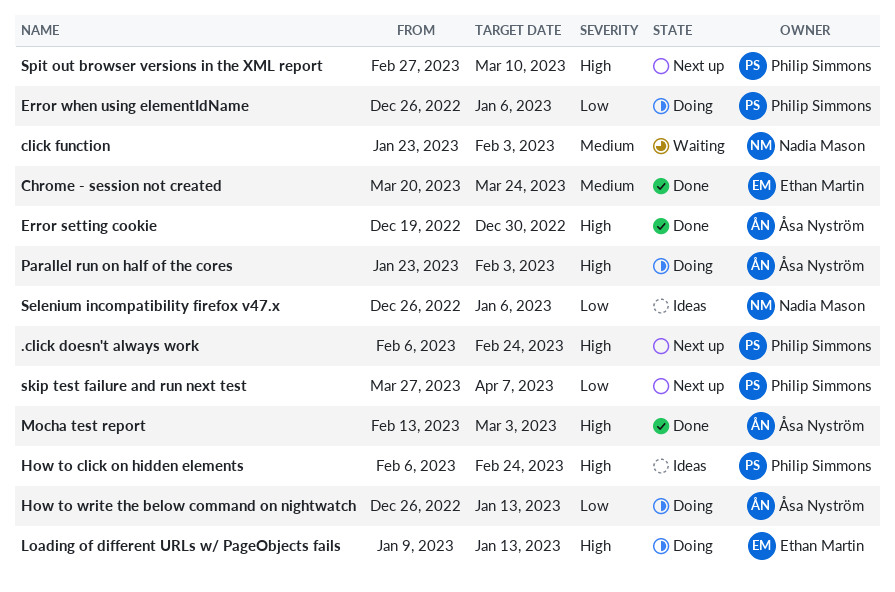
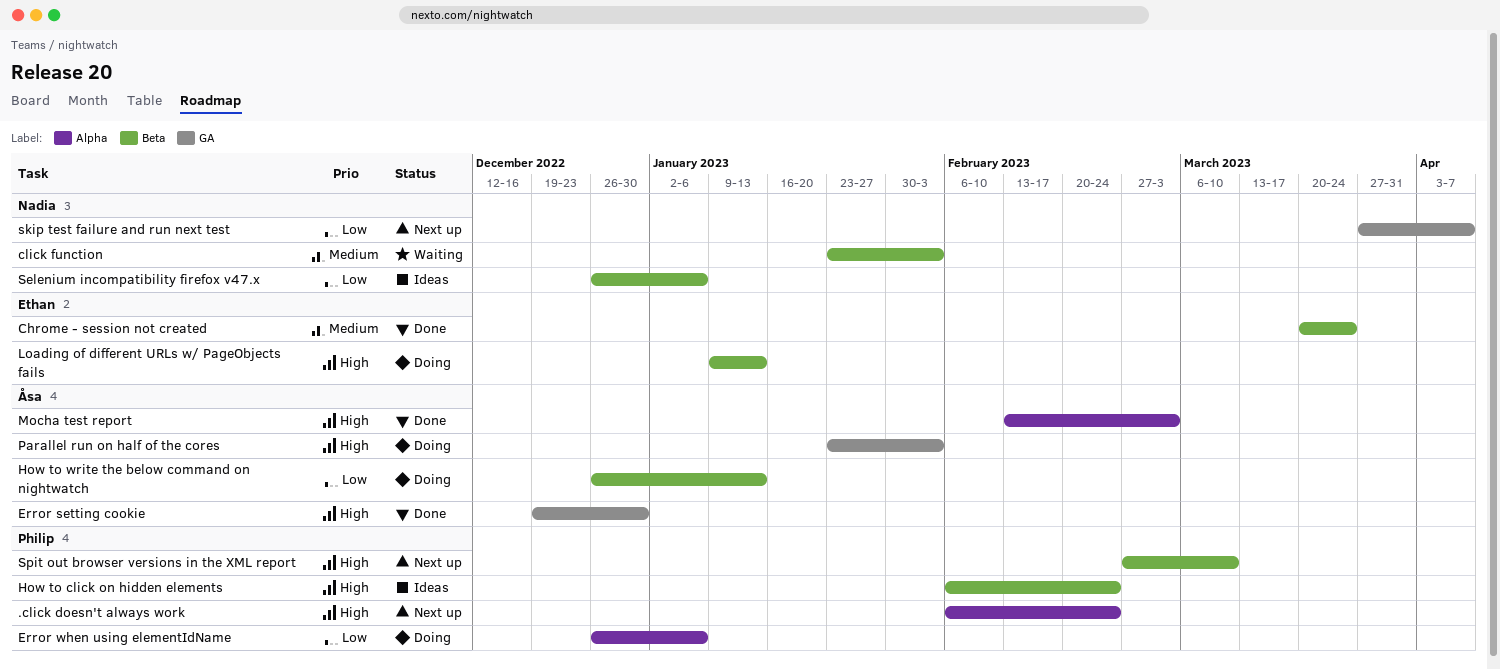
skip test failure and run next test, owner: Philip Simmons -> Nadia Mason

